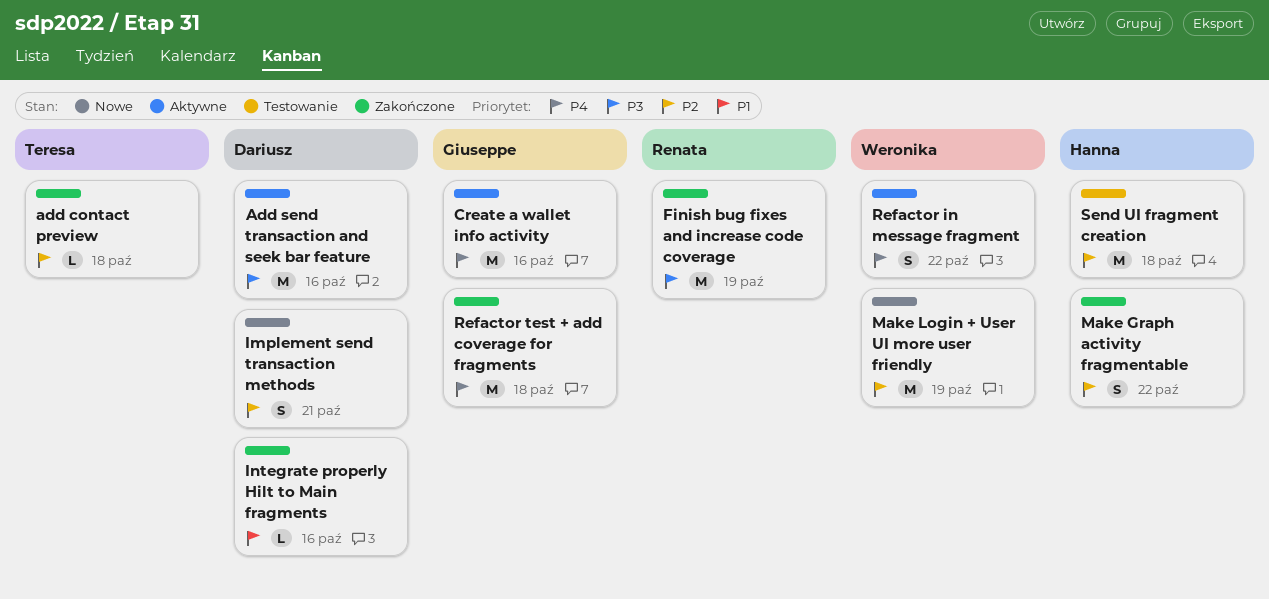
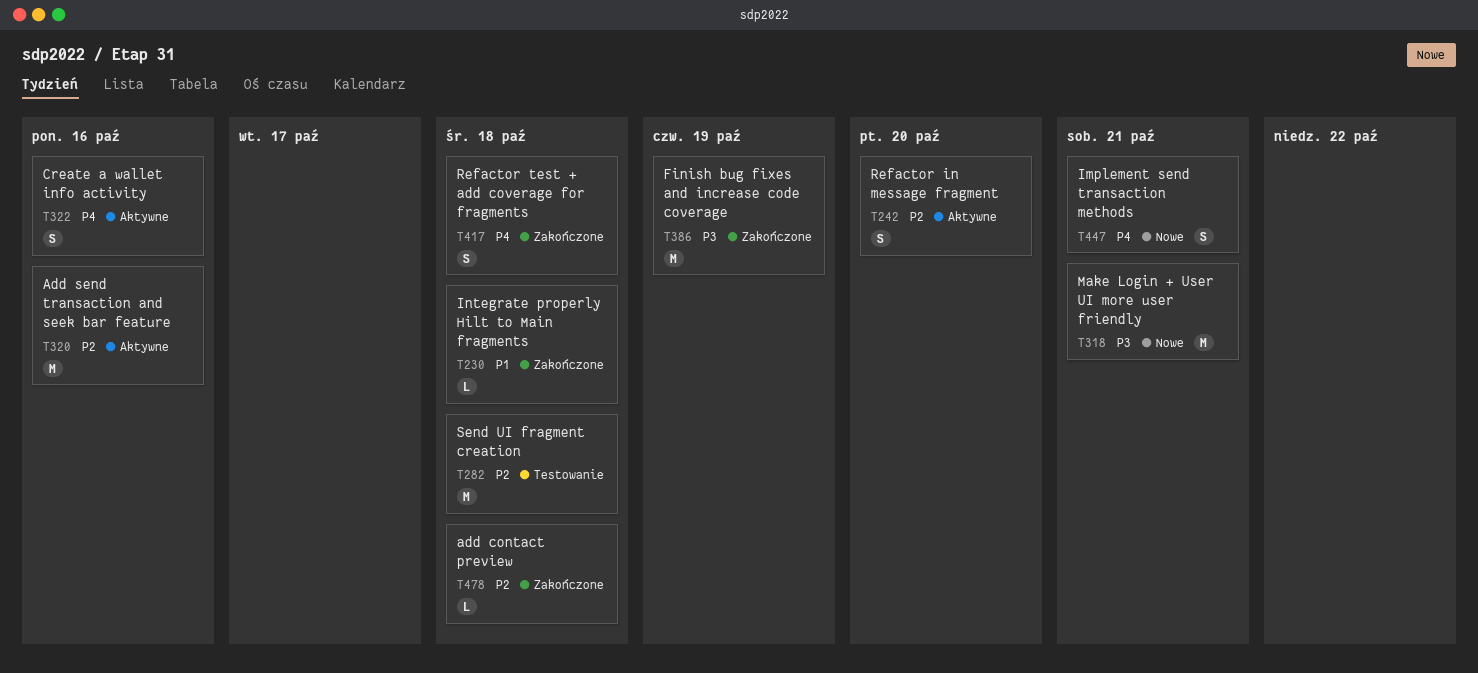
Add send transaction and seek bar feature, priority: P3 -> P2
Create a wallet info activity, estimate: M -> S
Implement send transaction methods, priority: P2 -> P4
Integrate properly Hilt to Main fragments, due: Oct 16 -> Oct 18
Make Graph activity fragmentable: present -> none
Make Login + User UI more user friendly, priority: P2 -> P3
Make Login + User UI more user friendly, due: Oct 19 -> Oct 21
Refactor in message fragment, priority: P4 -> P2
Refactor in message fragment, due: Oct 22 -> Oct 20
Refactor test + add coverage for fragments, estimate: M -> S

